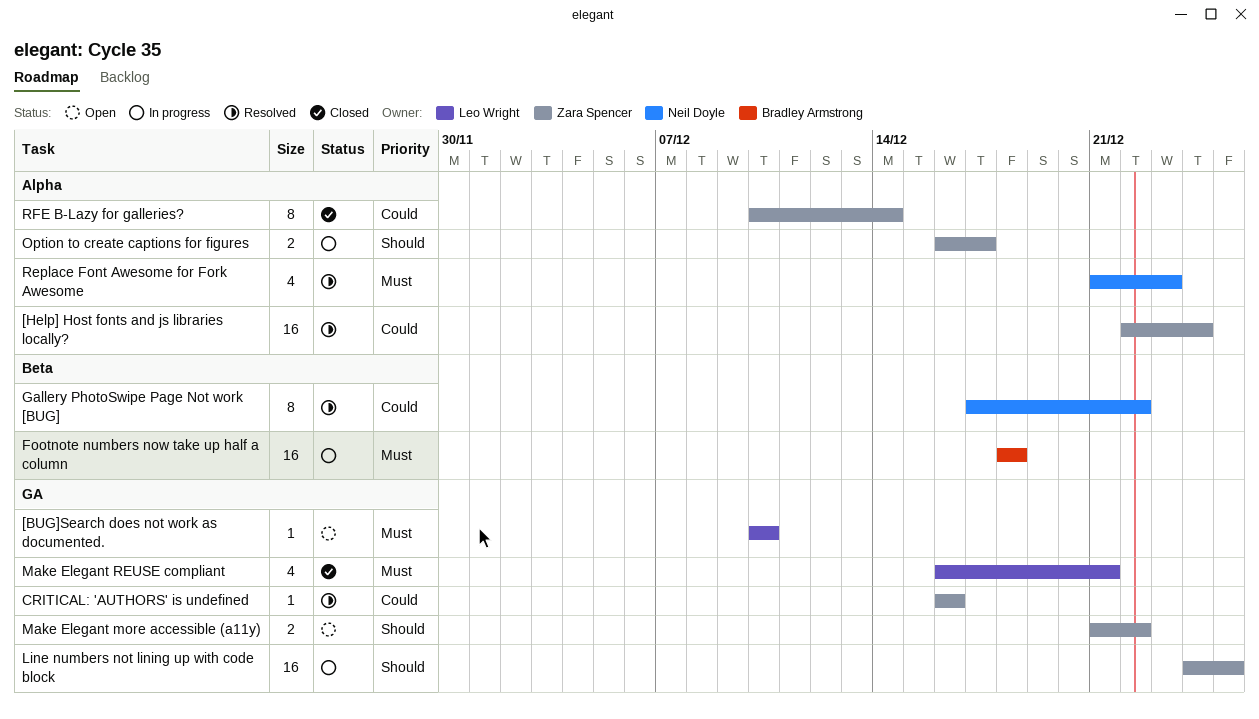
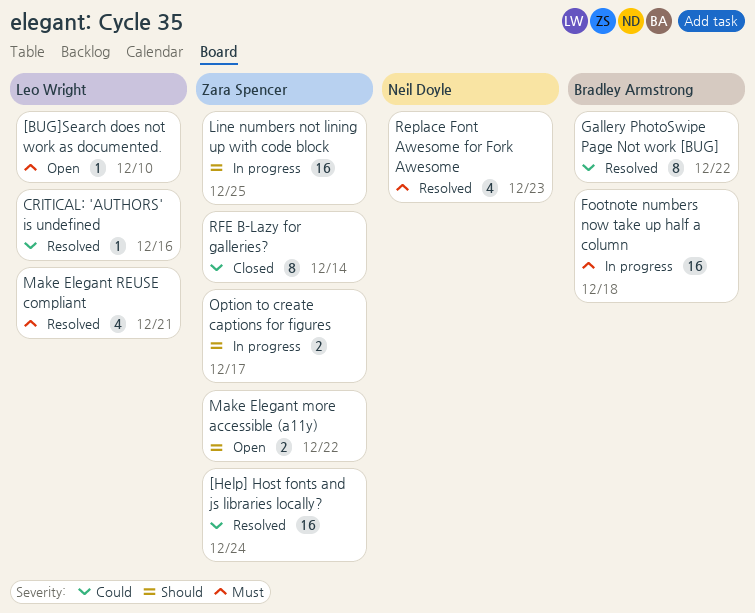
CRITICAL: 'AUTHORS' is undefined, owner: Zara Spencer -> Leo Wright
Gallery PhotoSwipe Page Not work [BUG], owner: Neil Doyle -> Bradley Armstrong
Make Elegant REUSE compliant, status: Closed -> Resolved

